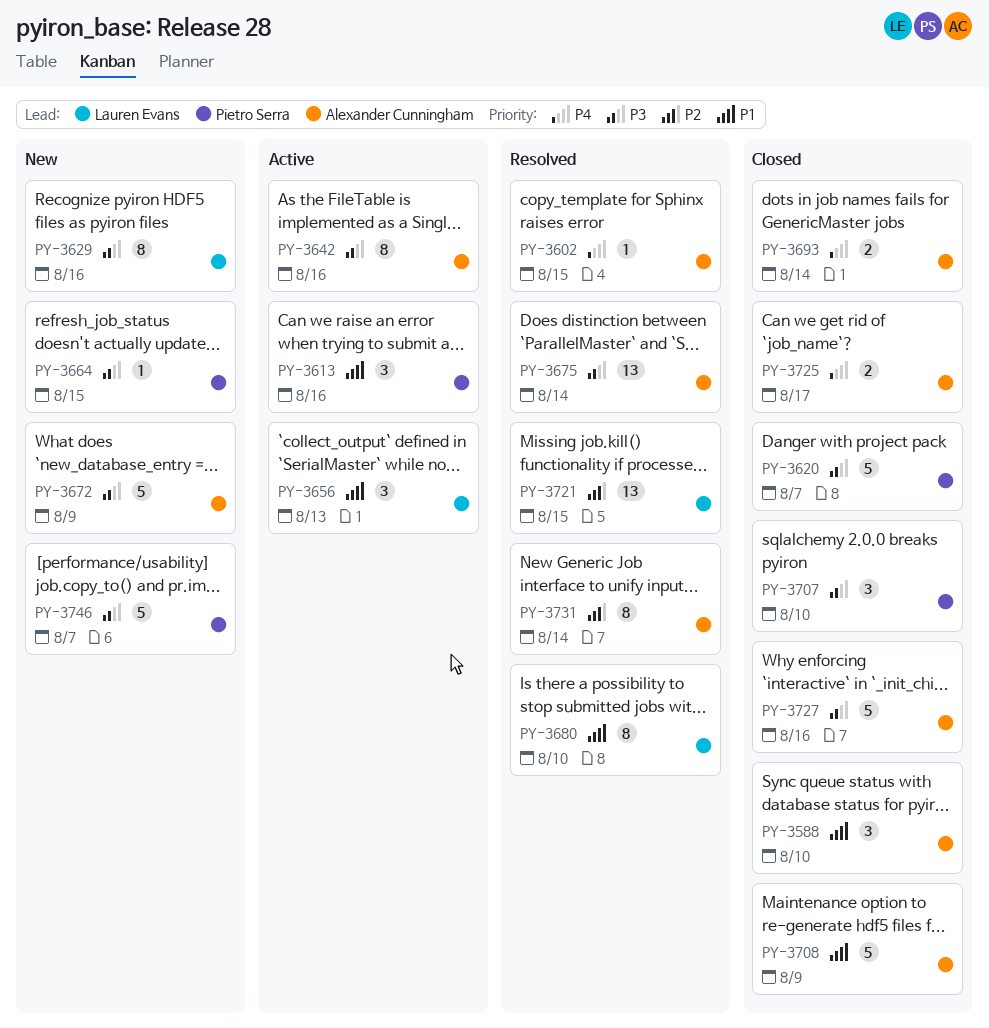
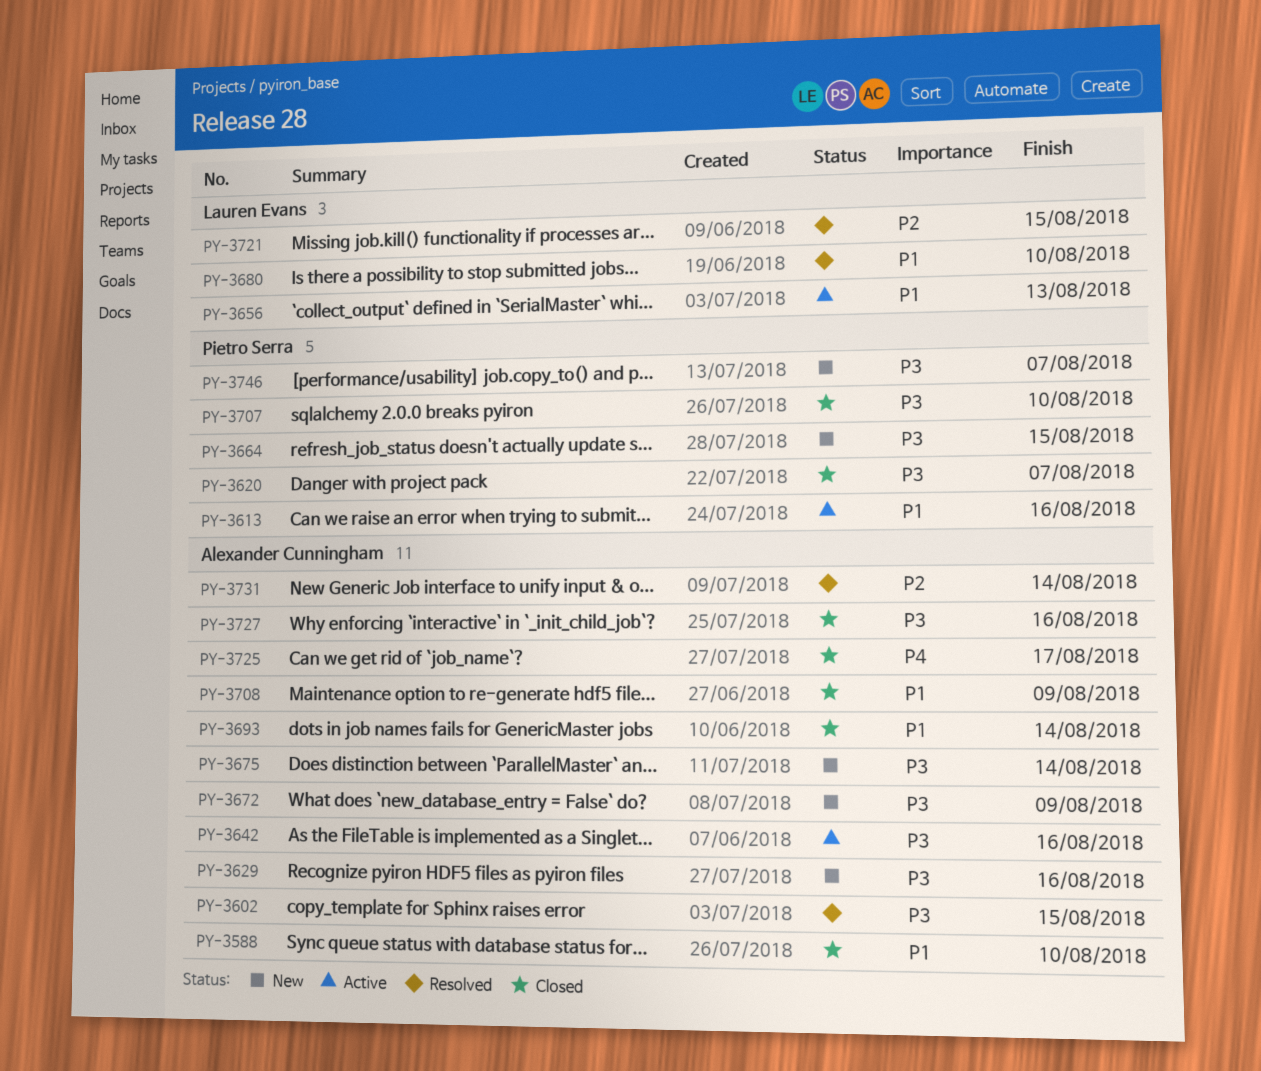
PY-3602, priority: P4 -> P3
PY-3629, owner: Lauren Evans -> Alexander Cunningham
PY-3675, status: Resolved -> New
PY-3693, priority: P4 -> P1

